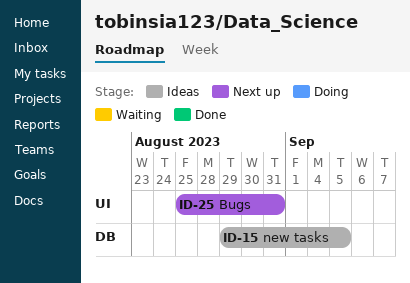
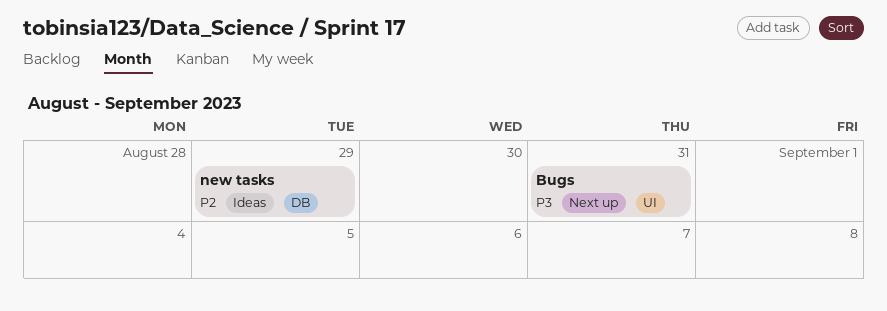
new tasks, due: Sep 5 -> Aug 29

